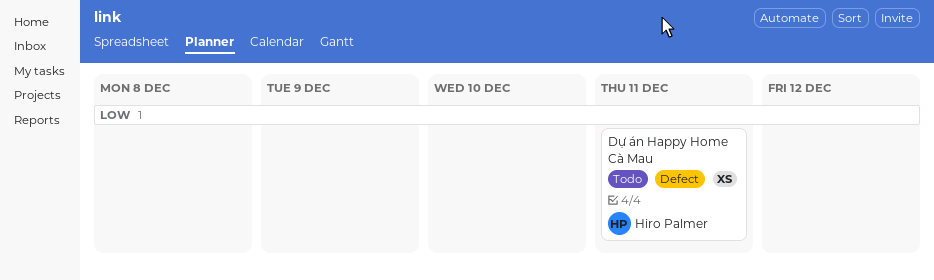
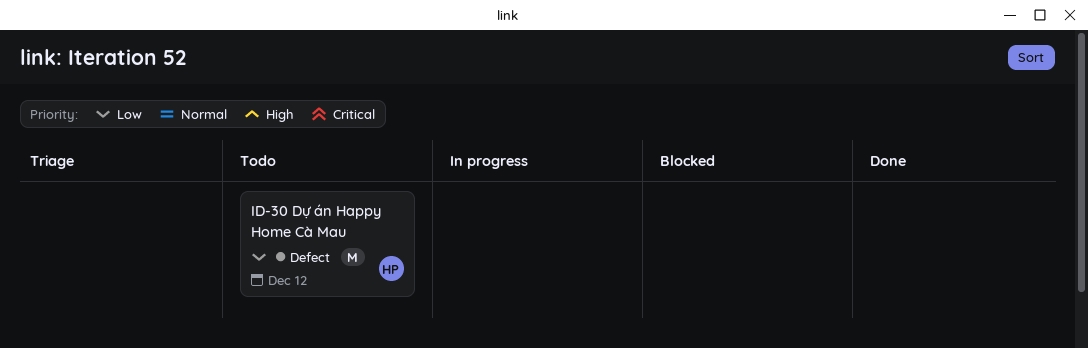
Dự án Happy Home Cà Mau, estimate: XS -> M
Dự án Happy Home Cà Mau, due: Dec 11 -> Dec 12

